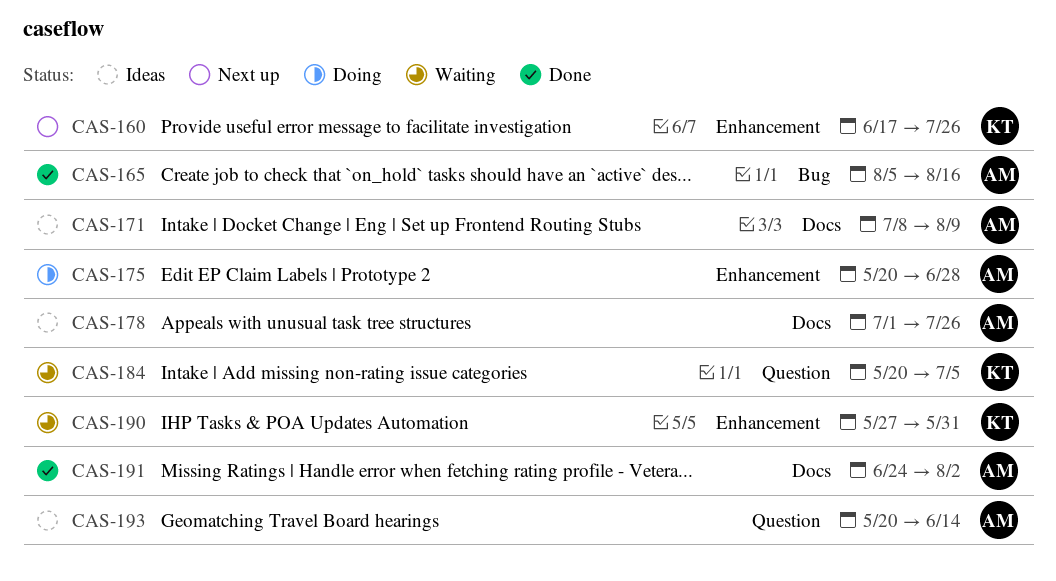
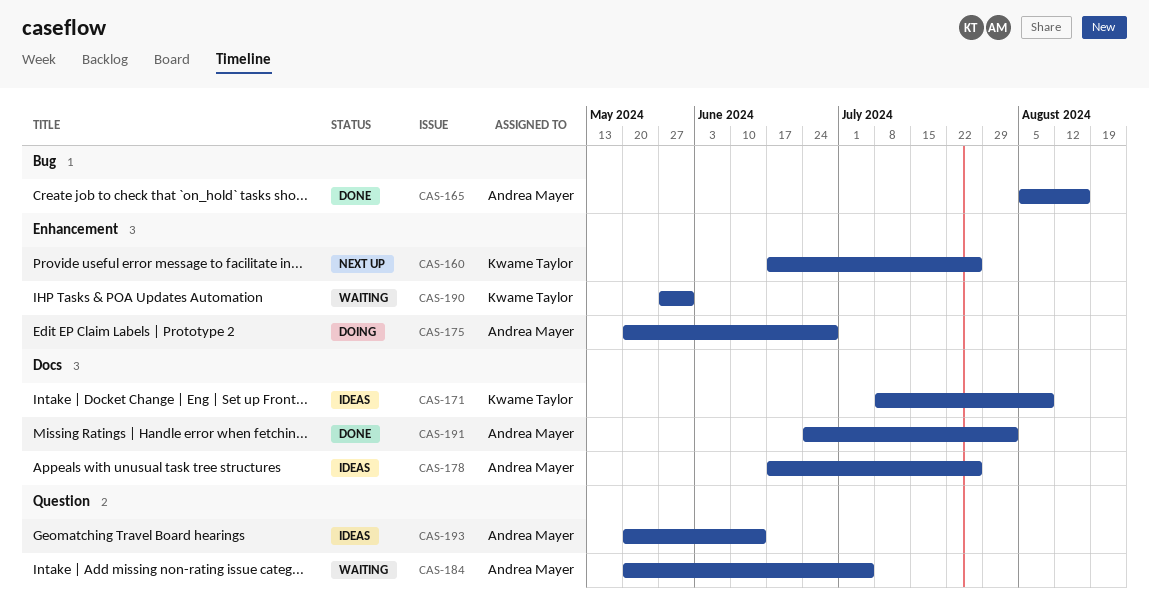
CAS-171, owner: Andrea Mayer -> Kwame Taylor
CAS-178, start: Jul 1 -> Jun 17
CAS-184, owner: Kwame Taylor -> Andrea Mayer

